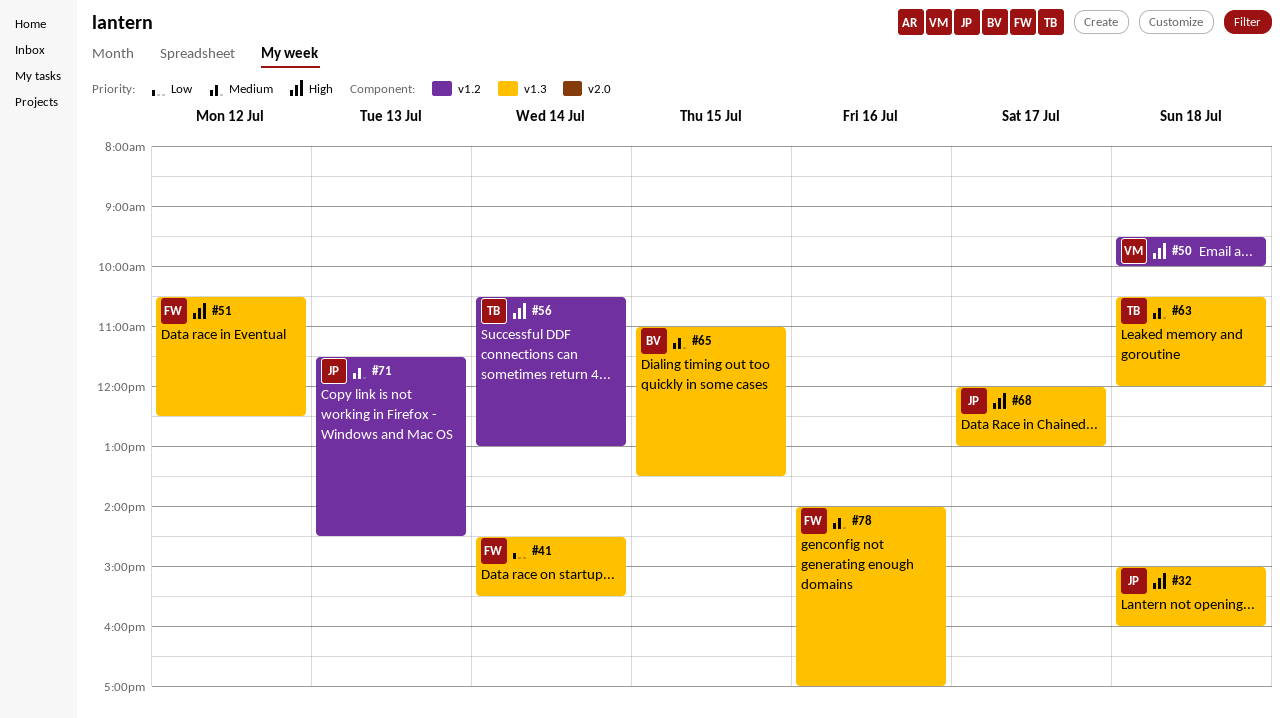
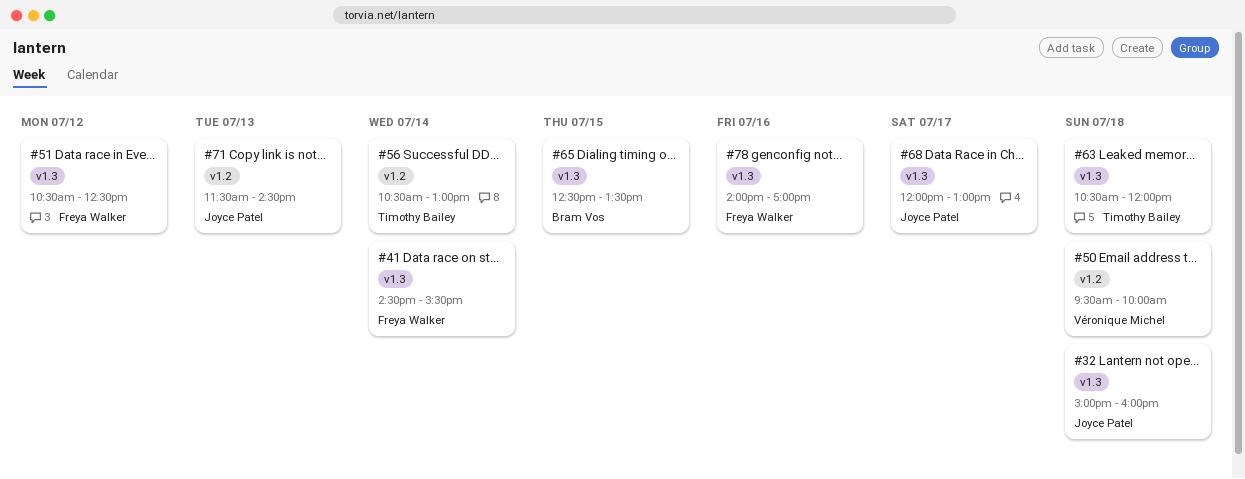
#65, begins: 11:00 -> 12:30

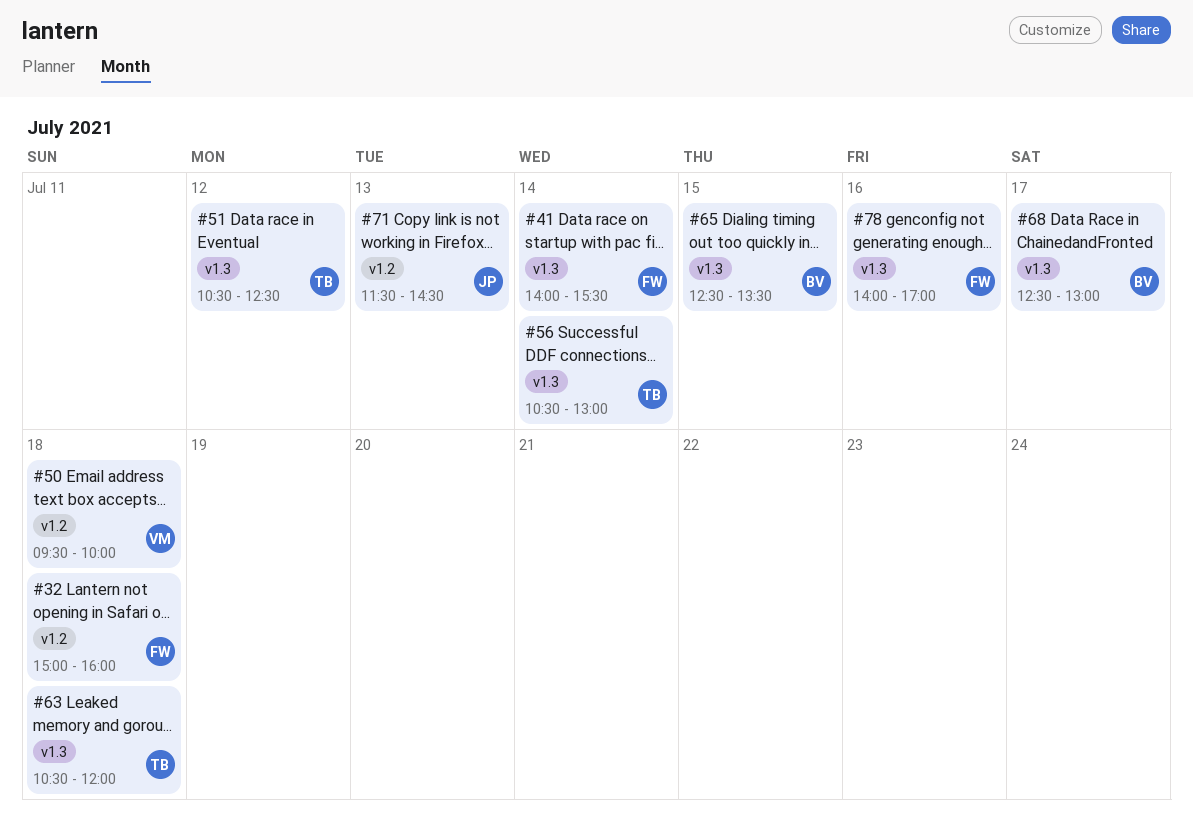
#32, owner: Joyce Patel -> Freya Walker
#32, label: v1.3 -> v1.2
#41, begins: 14:30 -> 14:00
#51, owner: Freya Walker -> Timothy Bailey
#56, label: v1.2 -> v1.3
#68, owner: Joyce Patel -> Bram Vos
#68, begins: 12:00 -> 12:30

